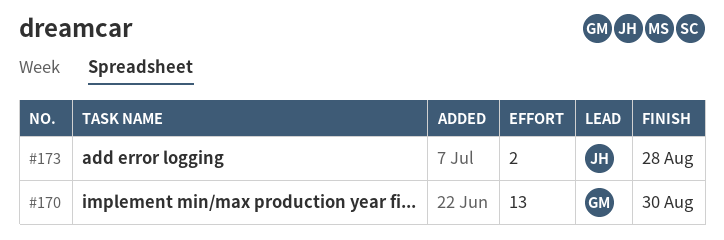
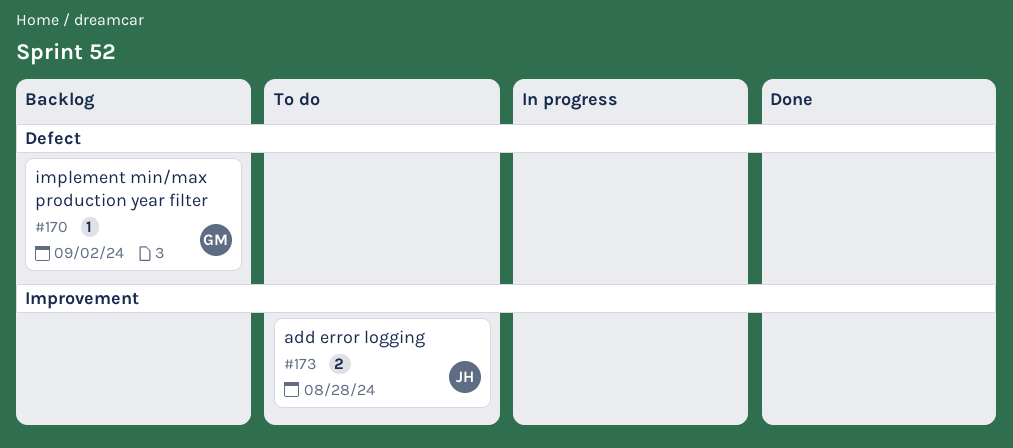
#170, estimate: 13 -> 1
#170, due: Aug 30 -> Sep 2

